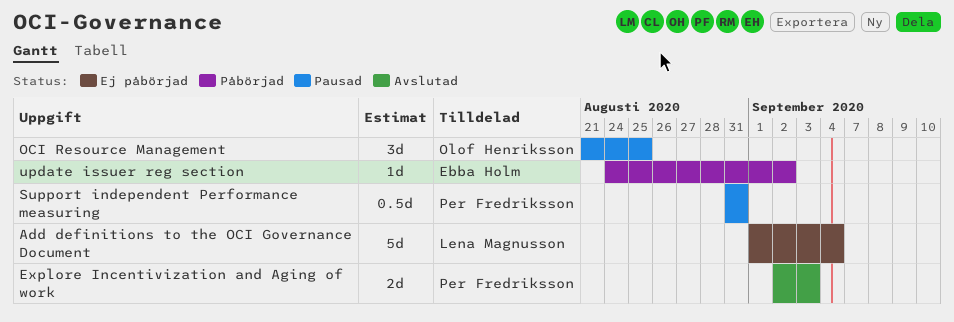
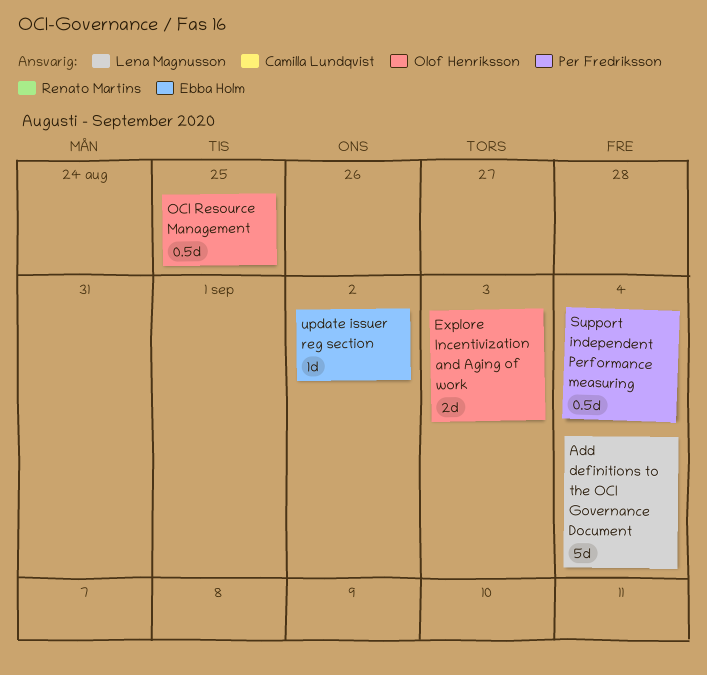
Explore Incentivization and Aging of work, owner: Per Fredriksson -> Olof Henriksson
OCI Resource Management, estimate: 3d -> 0.5d
Support independent Performance measuring, due: Aug 31 -> Sep 4

